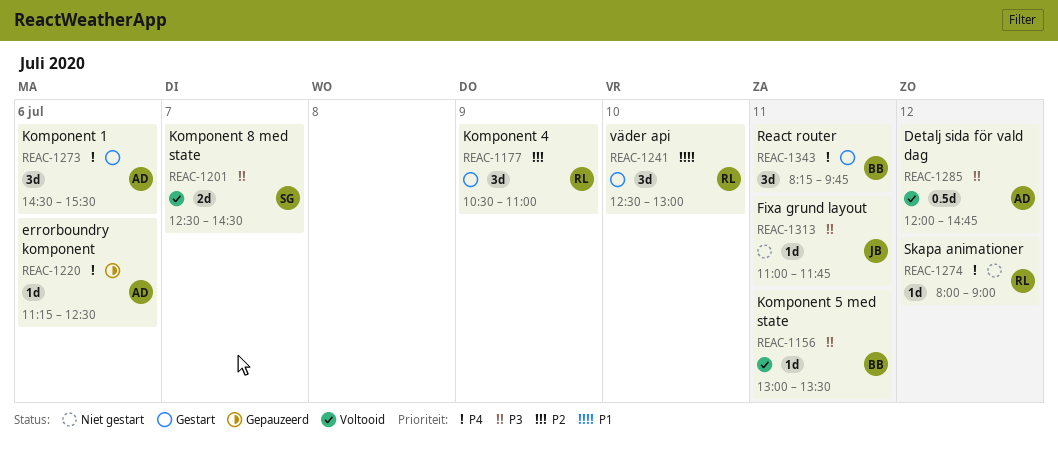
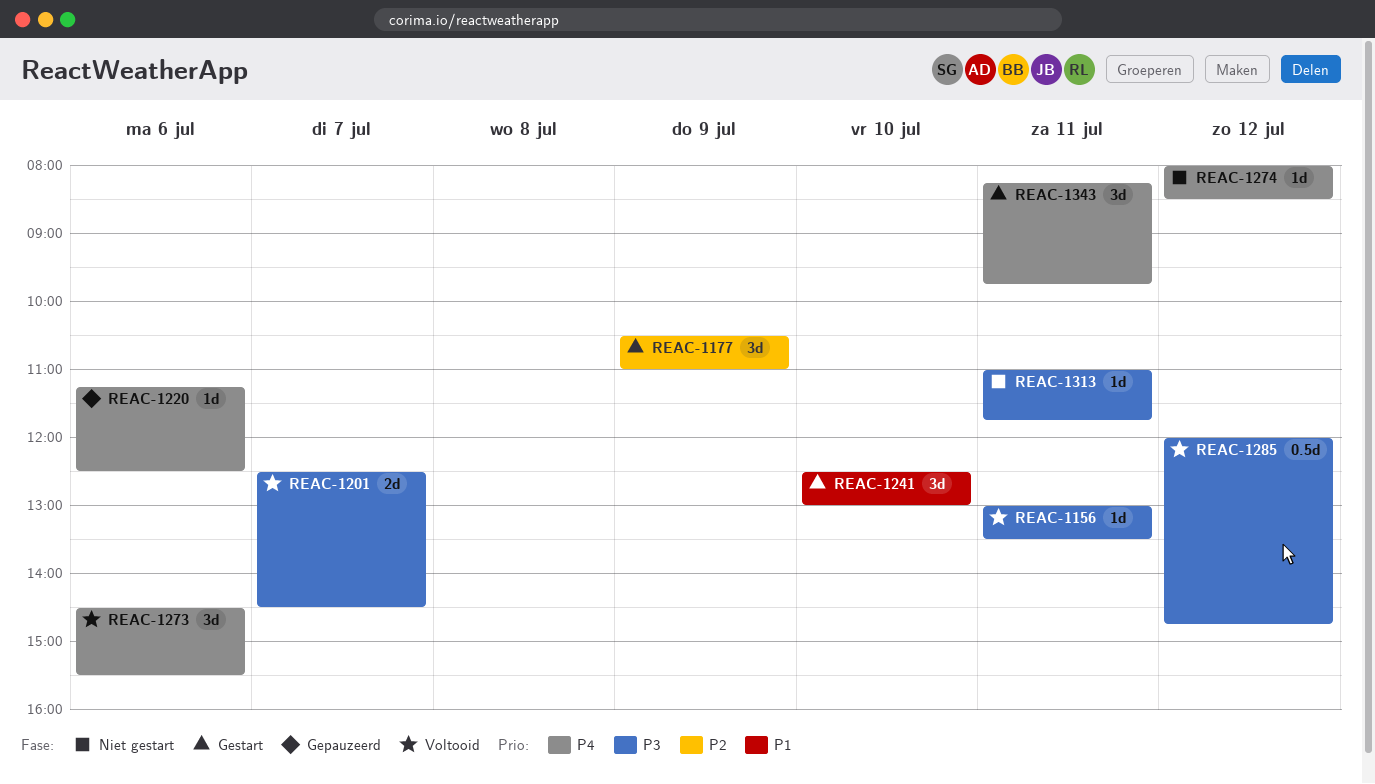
REAC-1273, status: Gestart -> Voltooid
REAC-1274, ends: 09:00 -> 08:30

